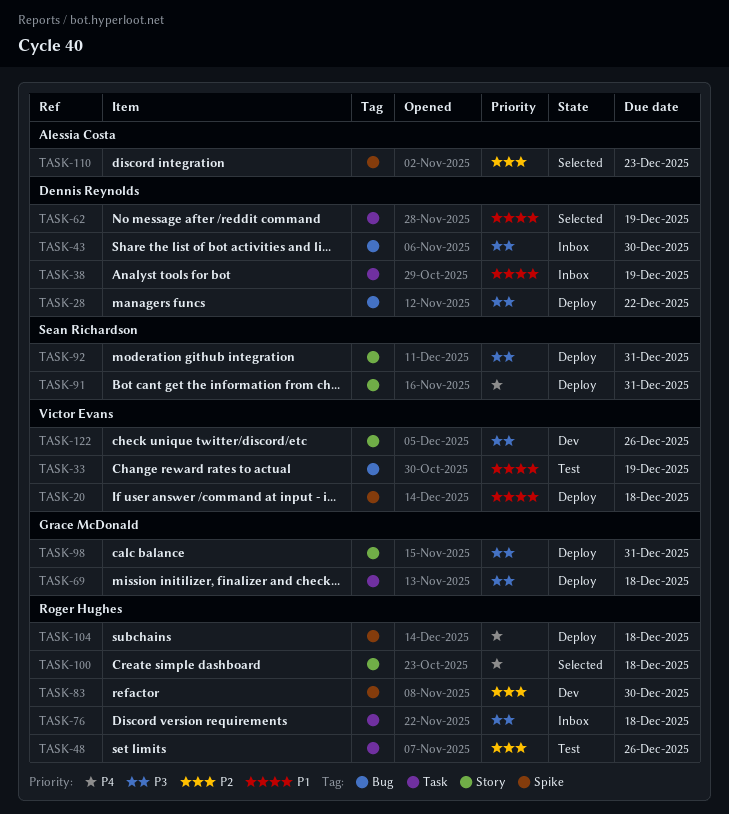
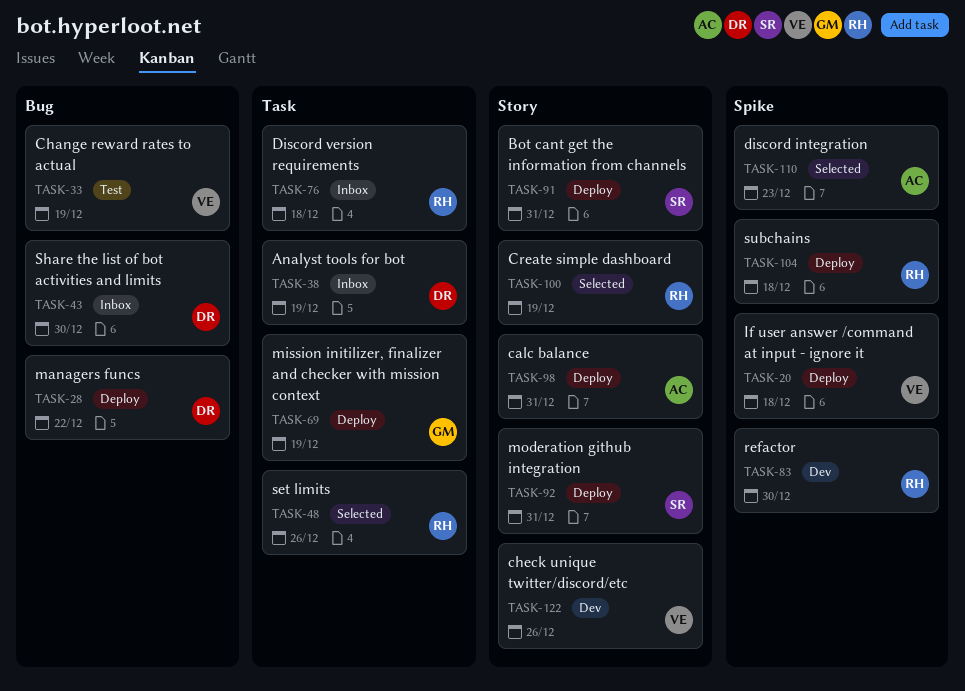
TASK-48, status: Test -> Selected
TASK-62: present -> none
TASK-69, due: Dec 18 -> Dec 19
TASK-98, owner: Grace McDonald -> Alessia Costa
TASK-100, due: Dec 18 -> Dec 19

